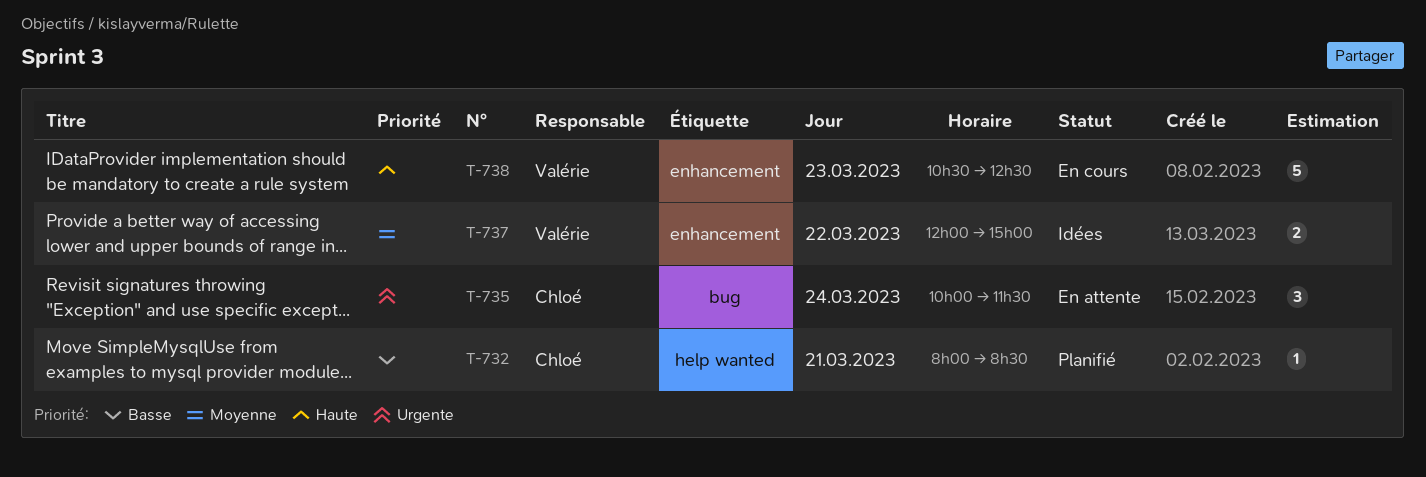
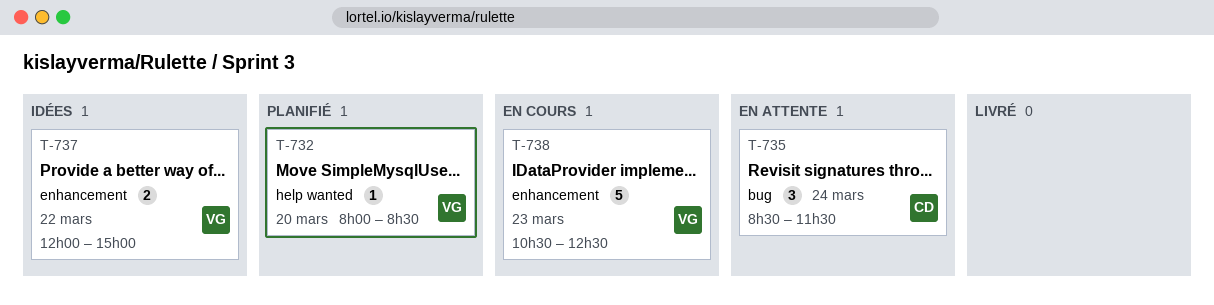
T-732, owner: Chloé -> Valérie
T-732, day: Mar 21 -> Mar 20
T-735, begins: 10:00 -> 08:30

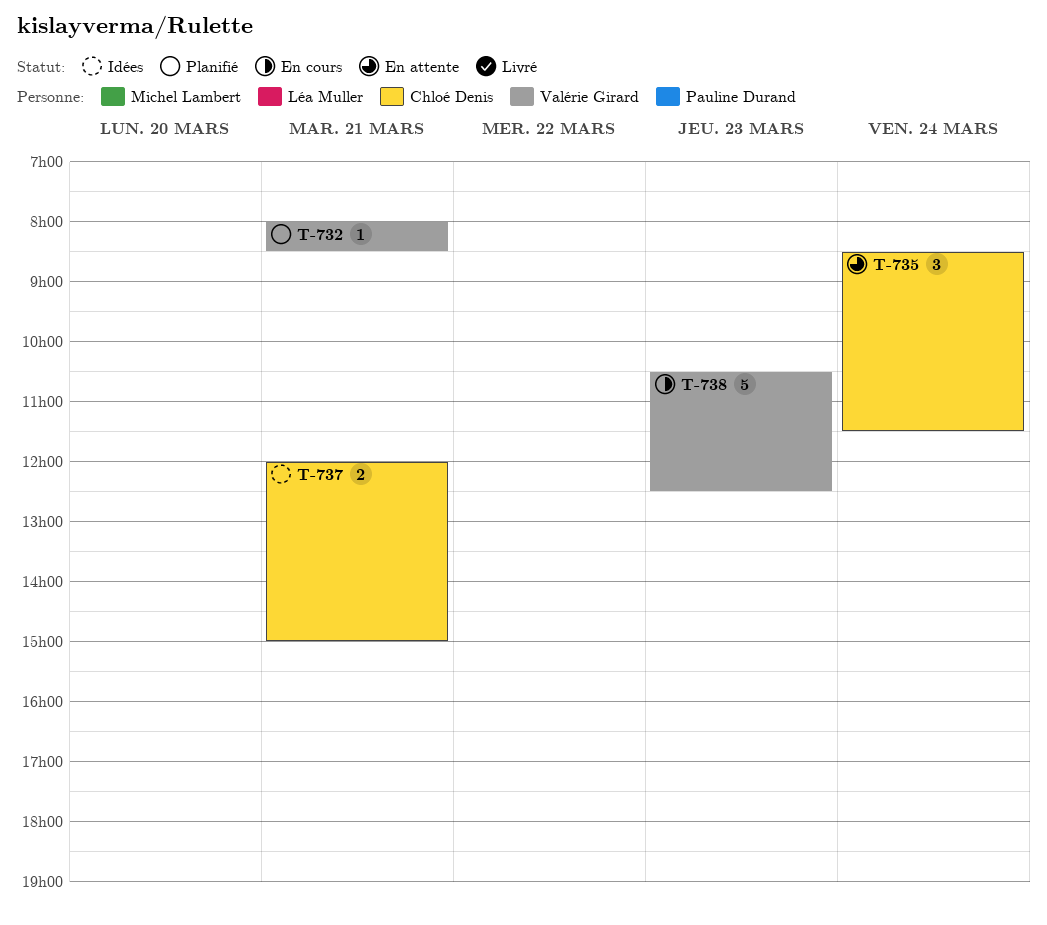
T-732, day: Mar 20 -> Mar 21
T-737, owner: Valérie Girard -> Chloé Denis
T-737, day: Mar 22 -> Mar 21

